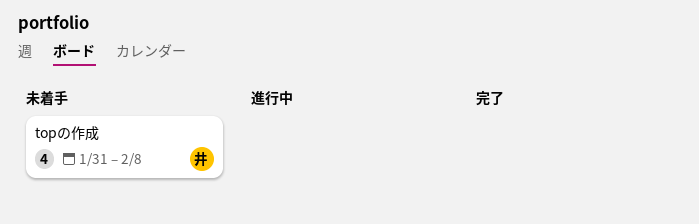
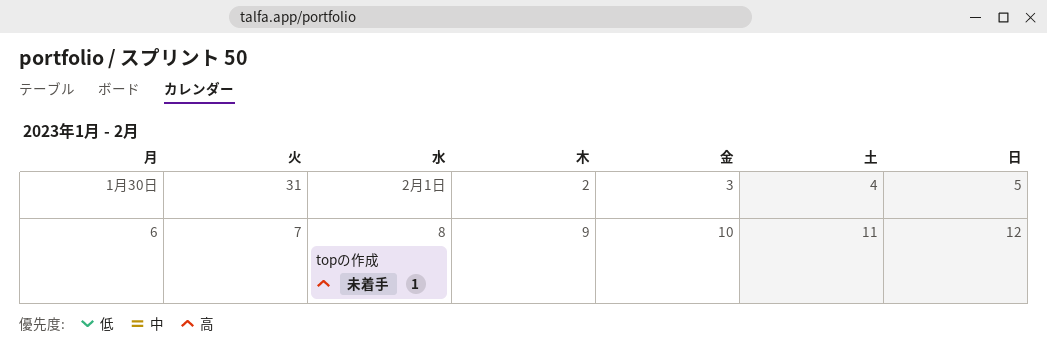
topの作成, estimate: 4 -> 1

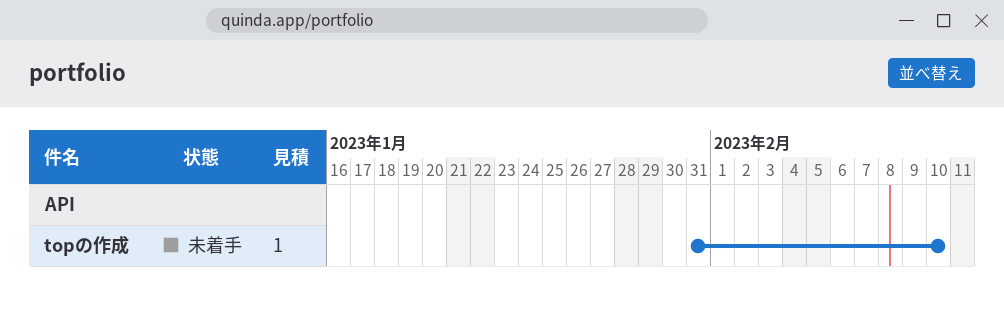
topの作成, due: Feb 8 -> Feb 10

